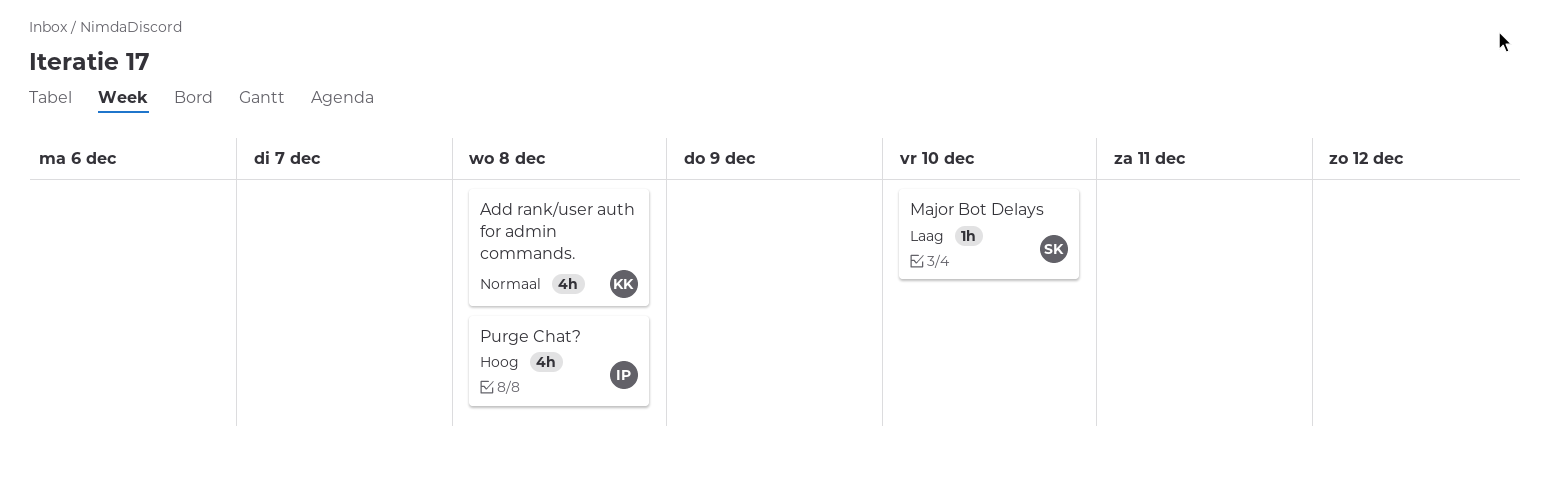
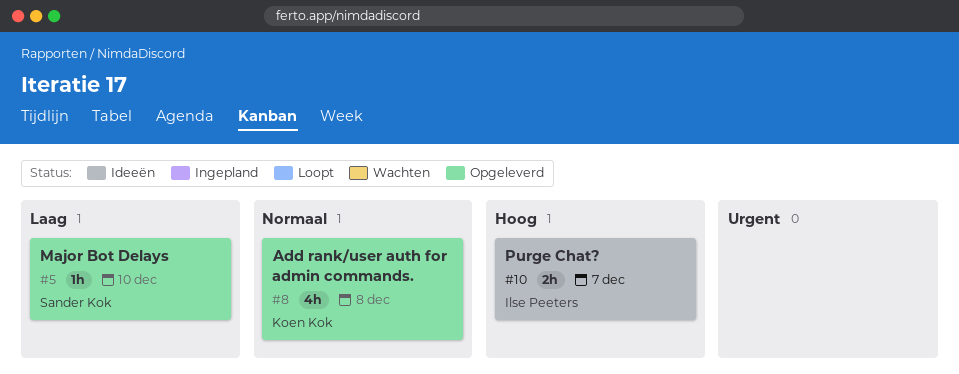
Purge Chat?, estimate: 4h -> 2h
Purge Chat?, due: Dec 8 -> Dec 7

